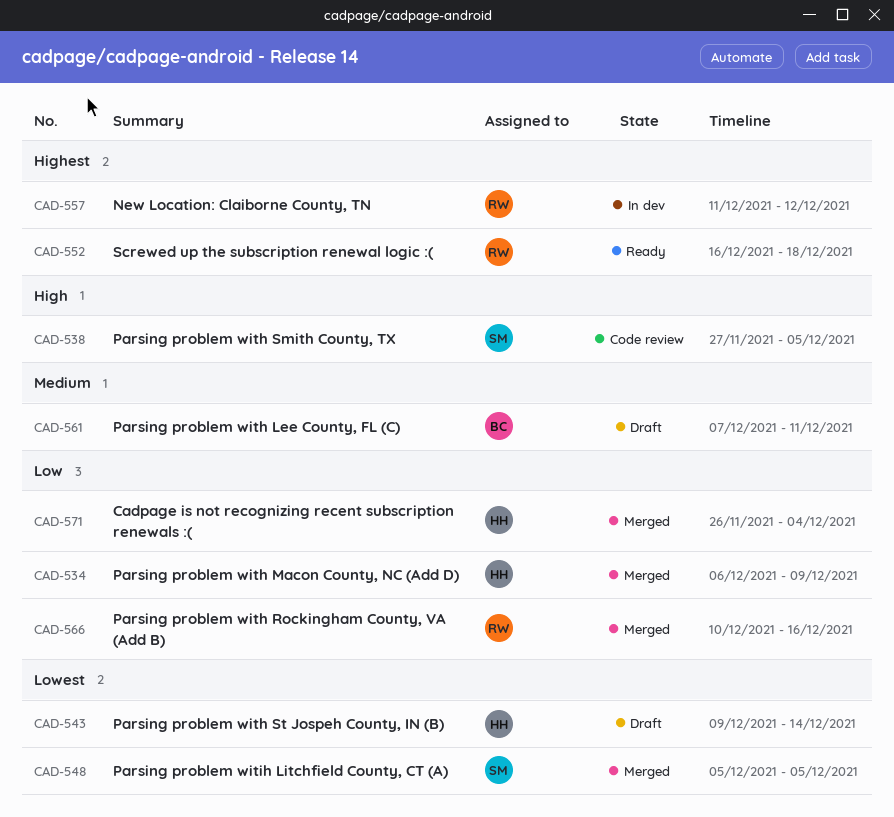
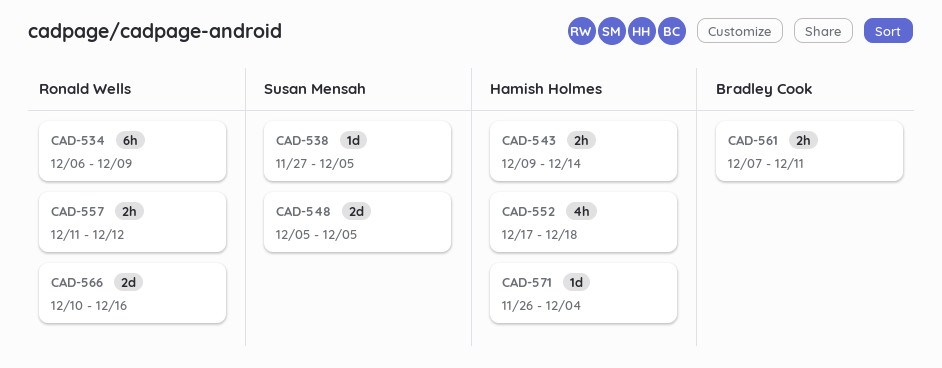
CAD-534, owner: Hamish Holmes -> Ronald Wells
CAD-552, owner: Ronald Wells -> Hamish Holmes
CAD-552, start: Dec 16 -> Dec 17

